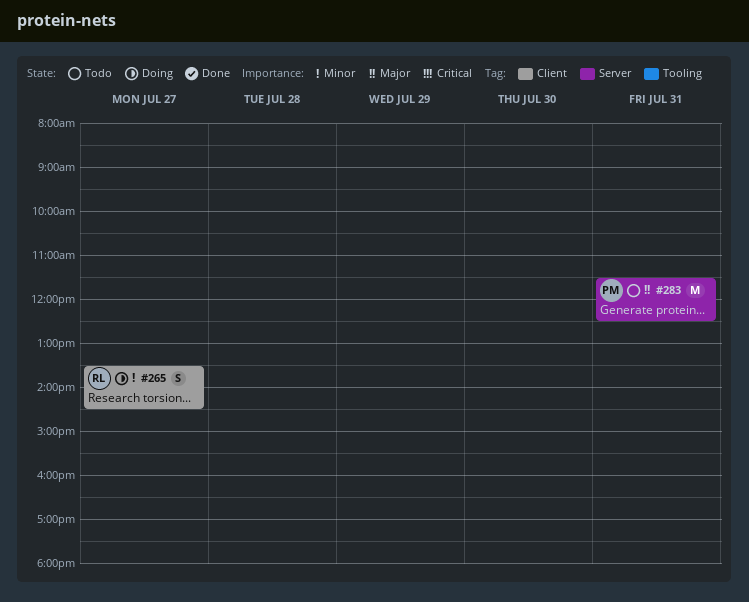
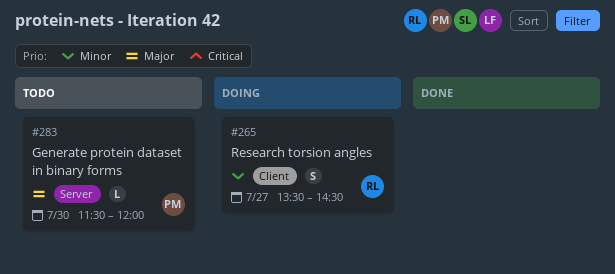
#283, estimate: M -> L
#283, day: Jul 31 -> Jul 30
#283, ends: 12:30 -> 12:00

